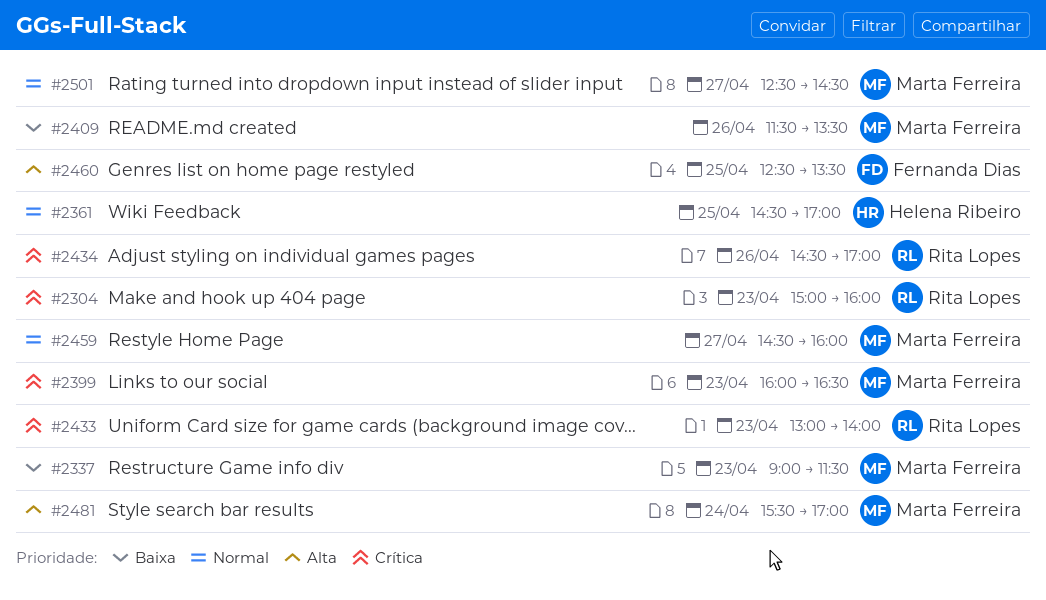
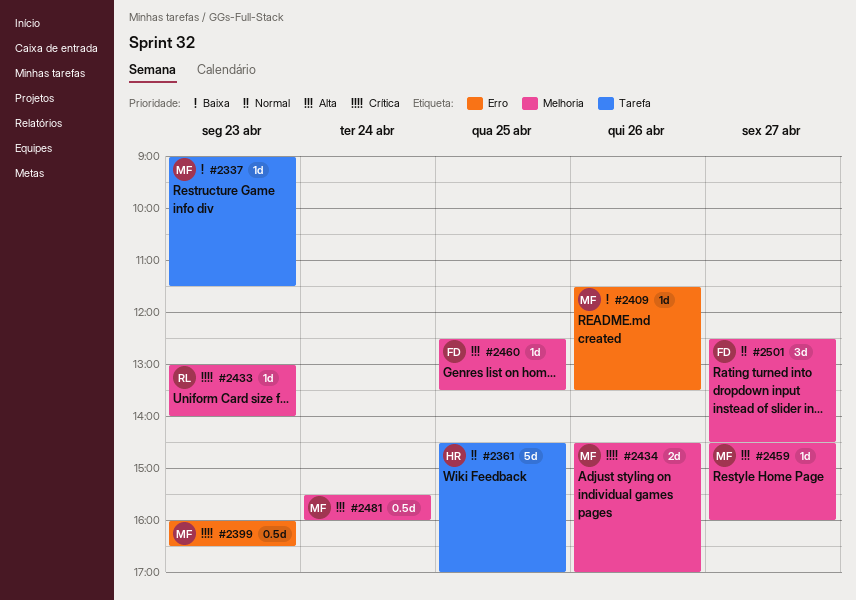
#2304: present -> none
#2434, owner: Rita Lopes -> Marta Ferreira
#2459, priority: Normal -> Alta
#2481, ends: 17:00 -> 16:00
#2501, owner: Marta Ferreira -> Fernanda Dias

